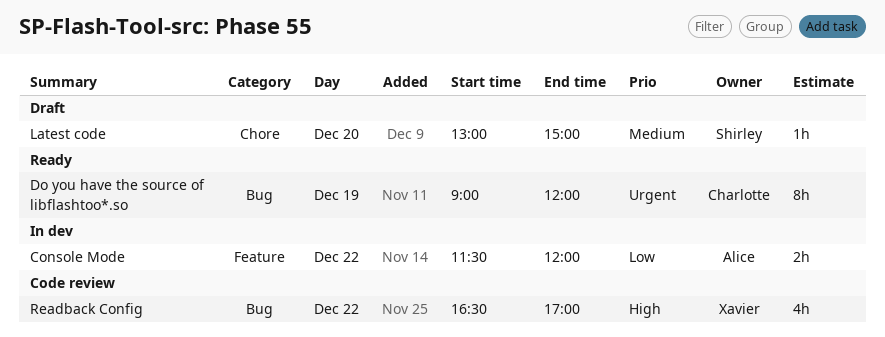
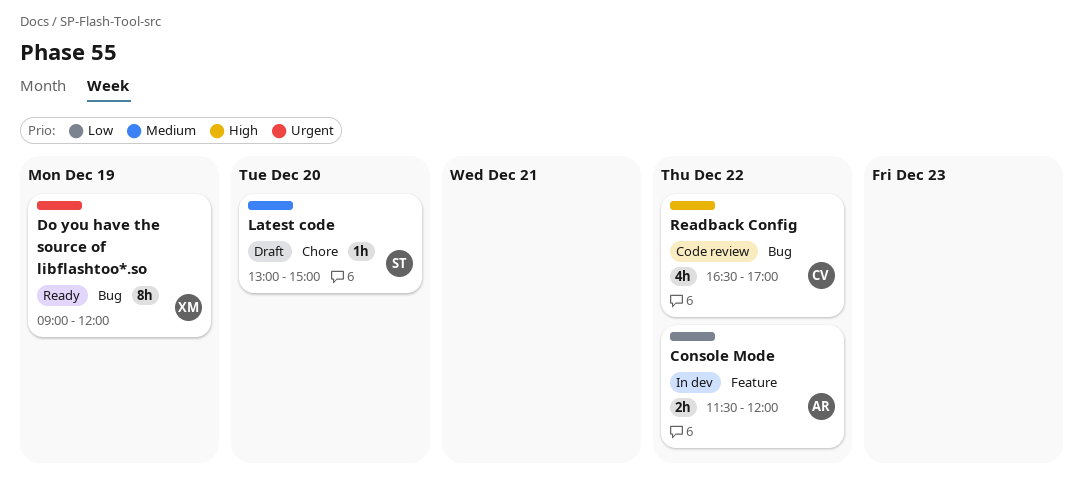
Do you have the source of libflashtoo*.so, owner: Charlotte -> Xavier
Readback Config, owner: Xavier -> Charlotte

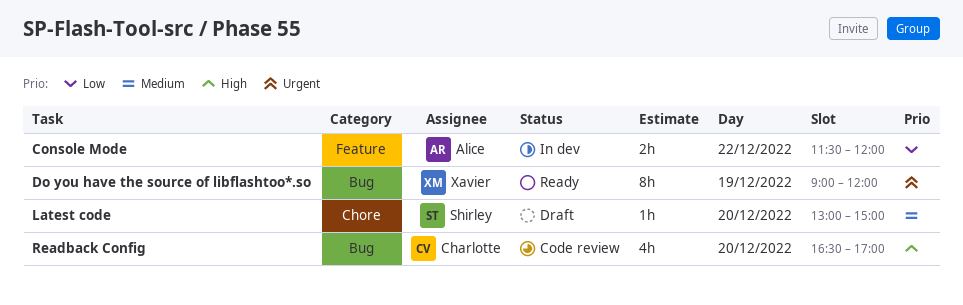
Readback Config, day: Dec 22 -> Dec 20

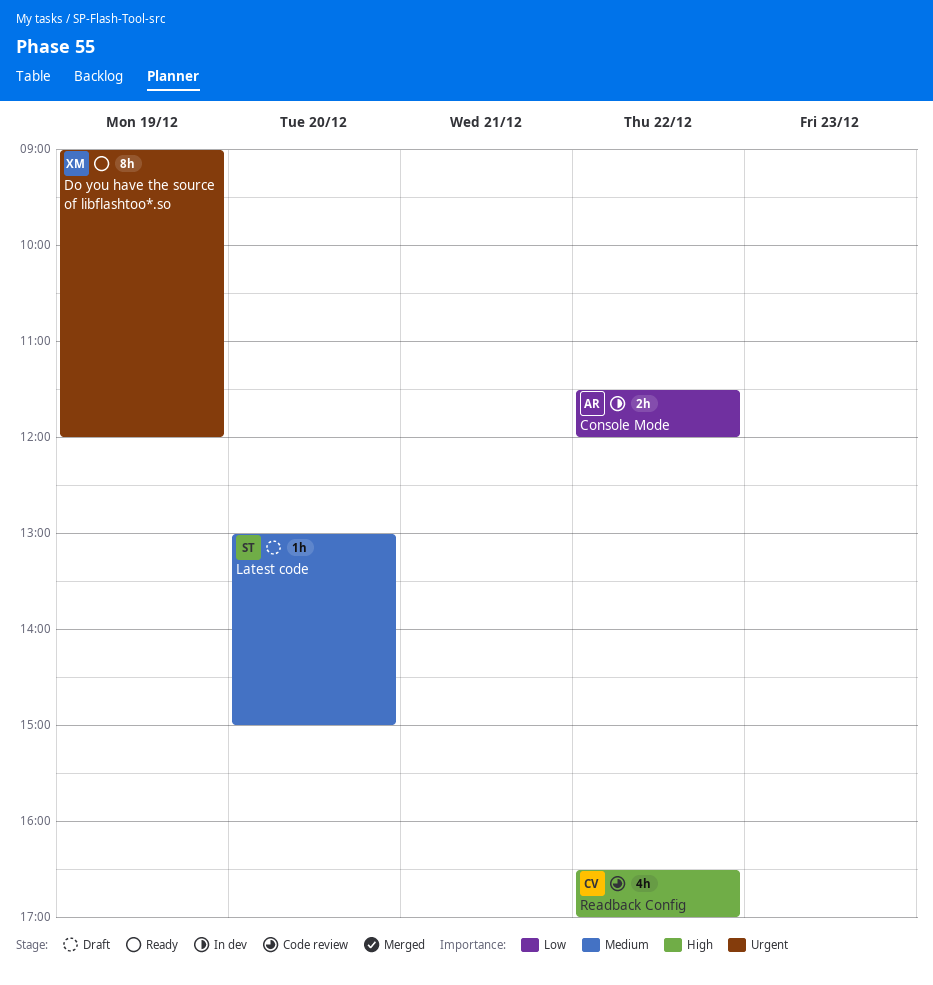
Readback Config, day: Dec 20 -> Dec 22

